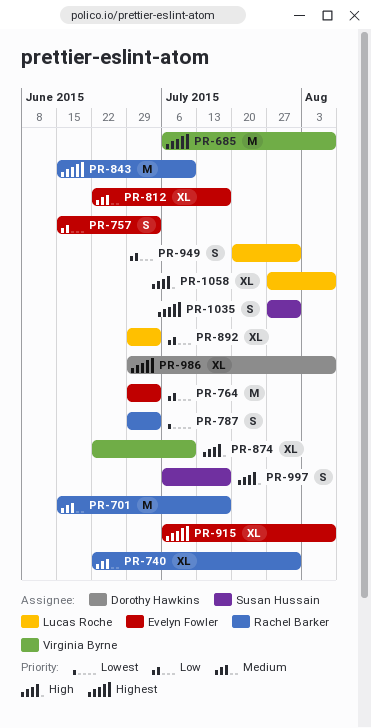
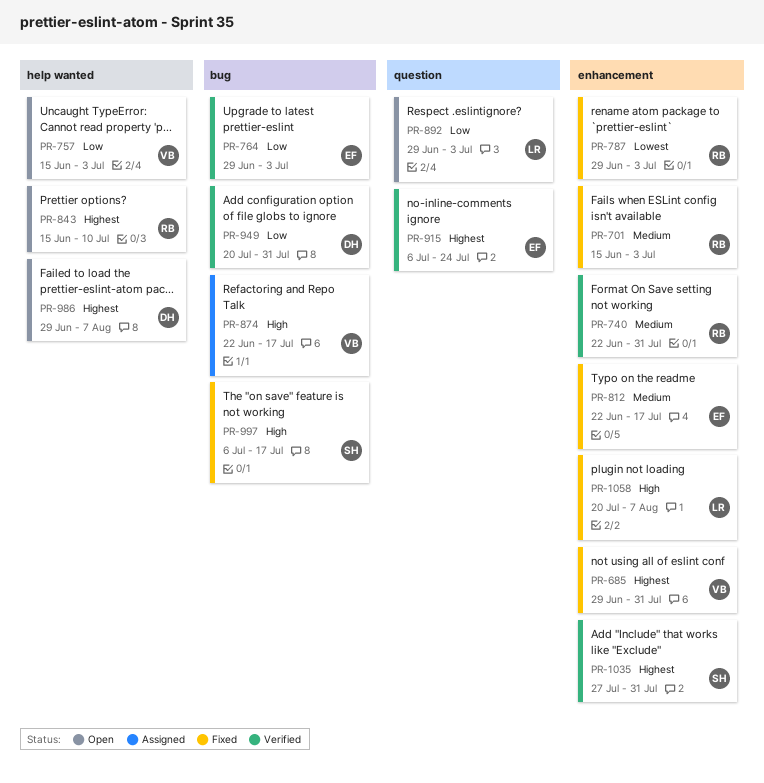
PR-685, start: Jul 6 -> Jun 29
PR-685, due: Aug 7 -> Jul 31
PR-701, due: Jul 17 -> Jul 3
PR-757, owner: Evelyn Fowler -> Virginia Byrne
PR-874, due: Jul 10 -> Jul 17
PR-915, due: Aug 7 -> Jul 24
PR-949, owner: Lucas Roche -> Dorothy Hawkins
PR-1058, start: Jul 27 -> Jul 20

